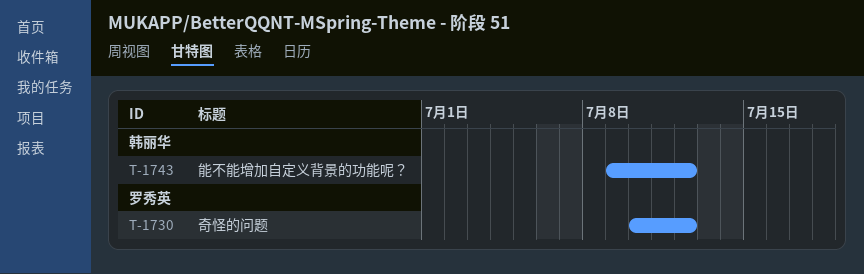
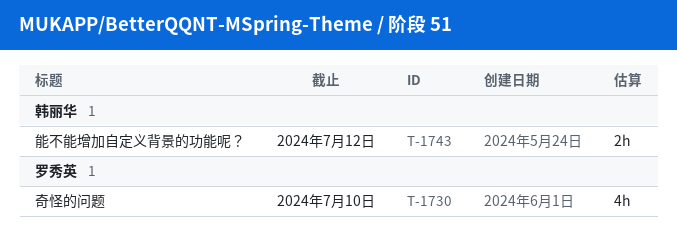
T-1730, due: Jul 12 -> Jul 10

